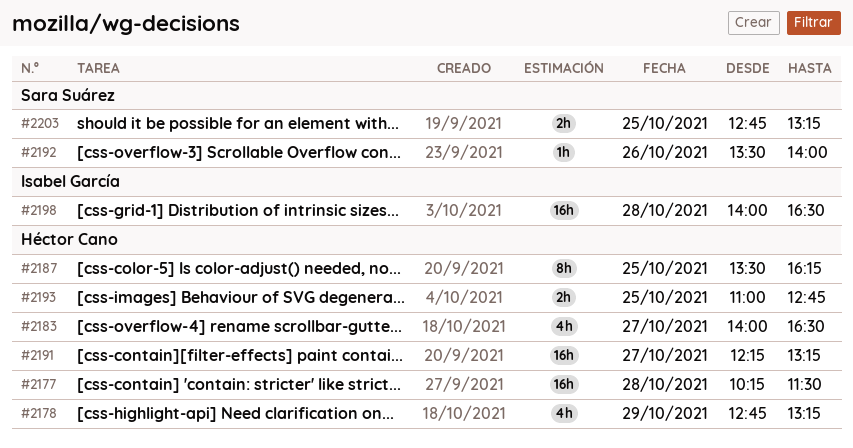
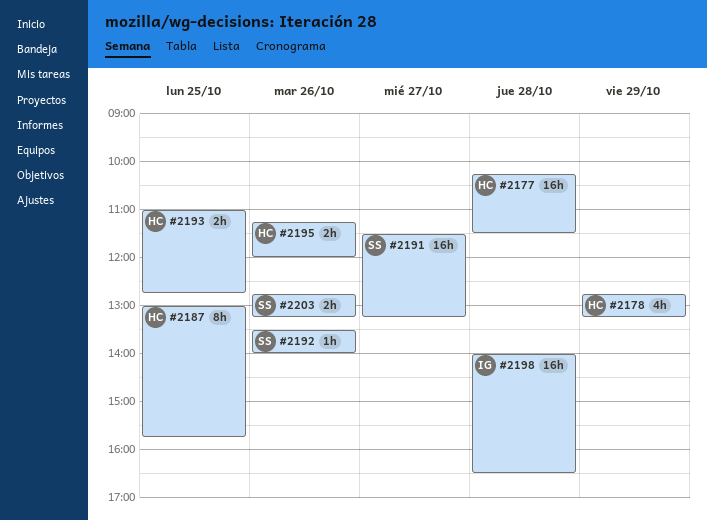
#2183: present -> none
#2187, begins: 13:30 -> 13:00
#2187, ends: 16:15 -> 15:45
#2191, owner: Héctor Cano -> Sara Suárez
#2191, begins: 12:15 -> 11:30
#2195: none -> present
#2203, day: Oct 25 -> Oct 26

